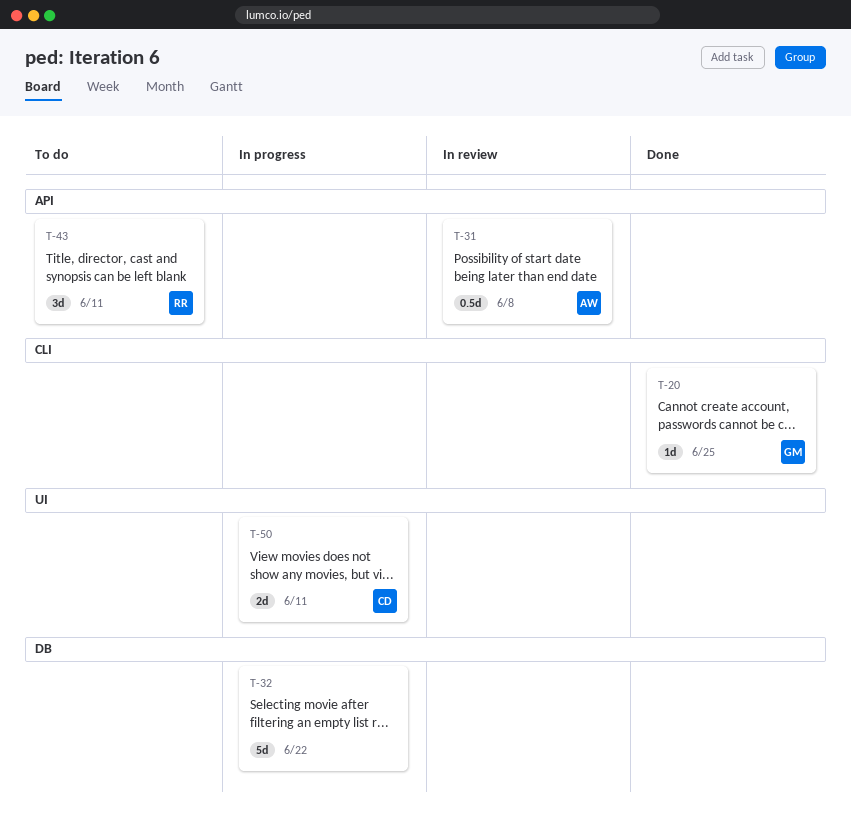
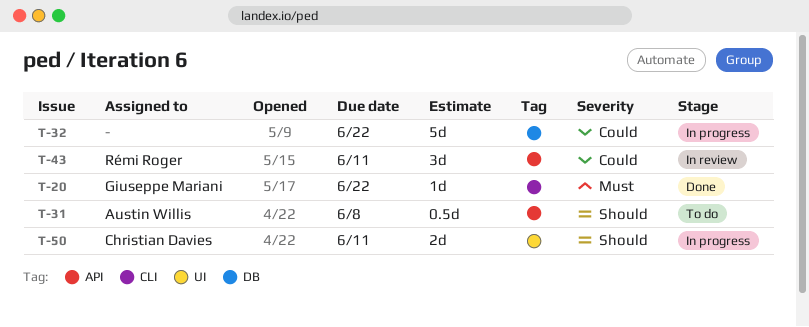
T-20, due: Jun 25 -> Jun 22
T-31, status: In review -> To do
T-43, status: To do -> In review

